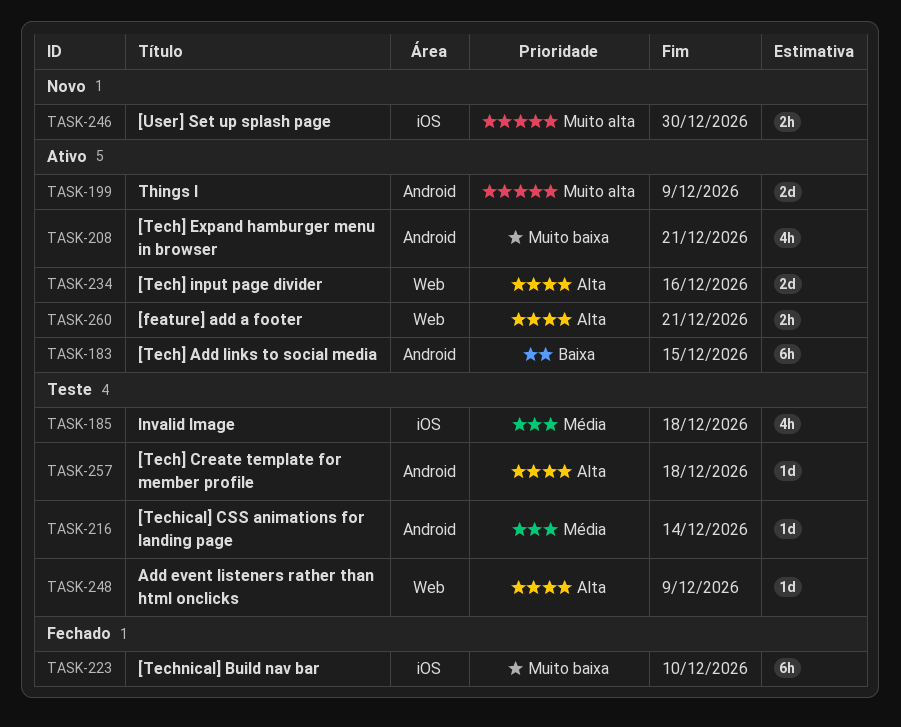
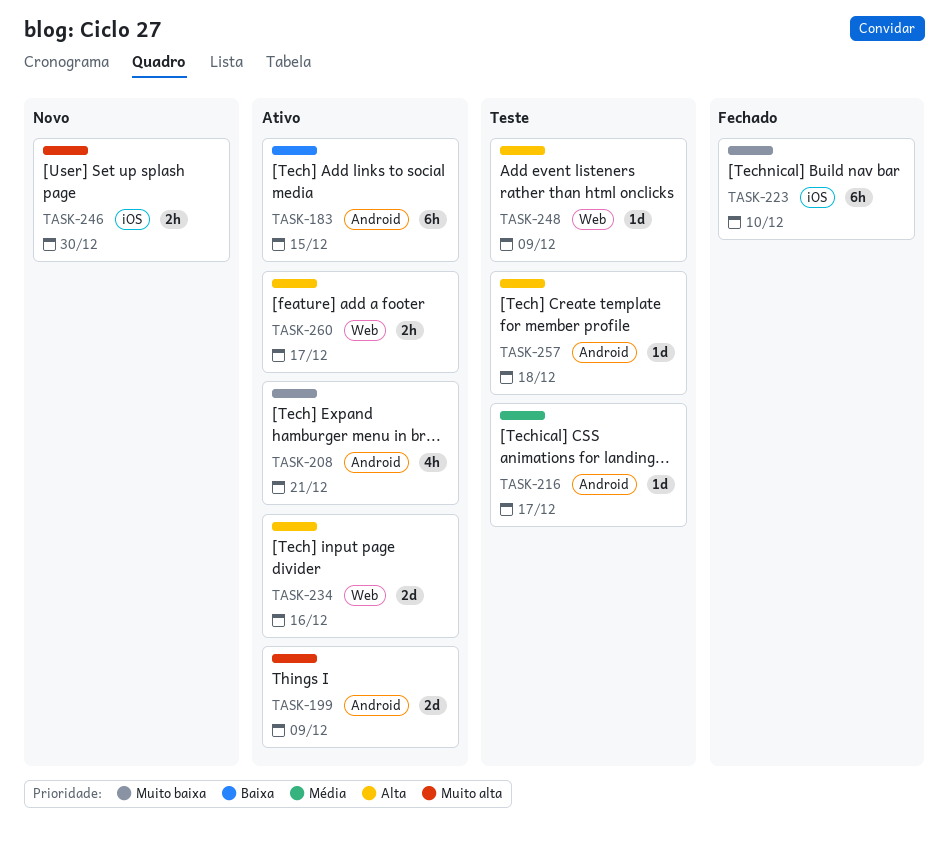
TASK-185: present -> none
TASK-216, due: Dec 14 -> Dec 17
TASK-260, due: Dec 21 -> Dec 17

